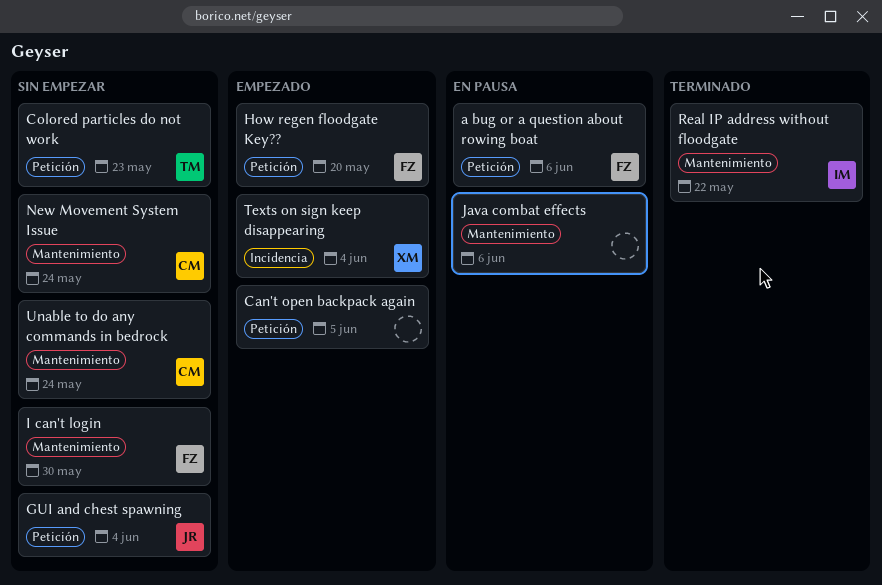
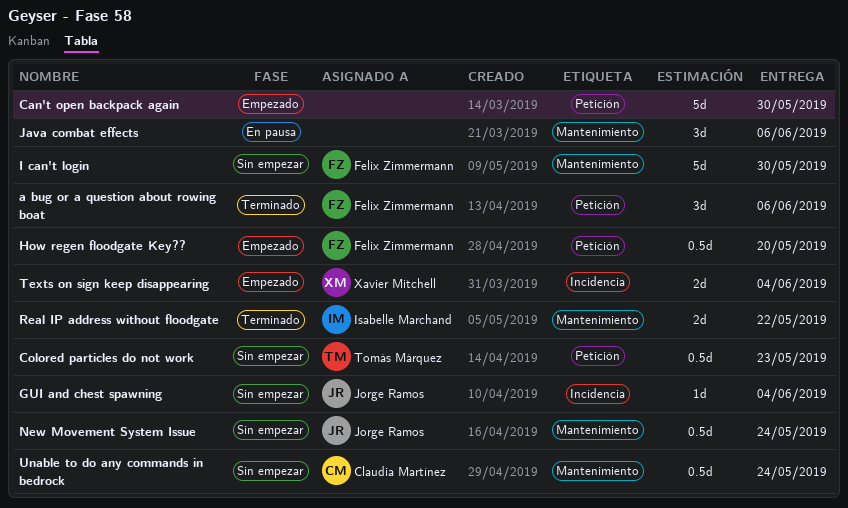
a bug or a question about rowing boat, status: En pausa -> Terminado
Can't open backpack again, due: Jun 5 -> May 30
GUI and chest spawning, label: Petición -> Incidencia
New Movement System Issue, owner: Claudia Martínez -> Jorge Ramos

